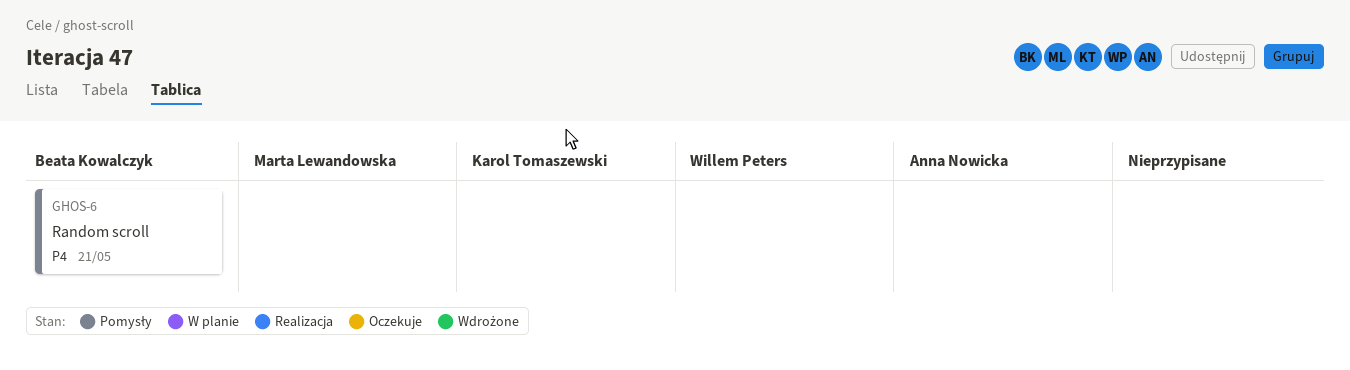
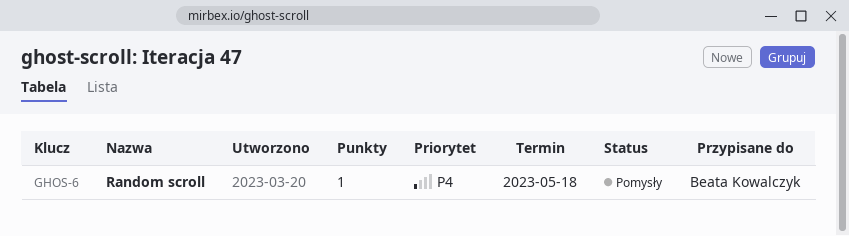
GHOS-6, due: May 21 -> May 18

